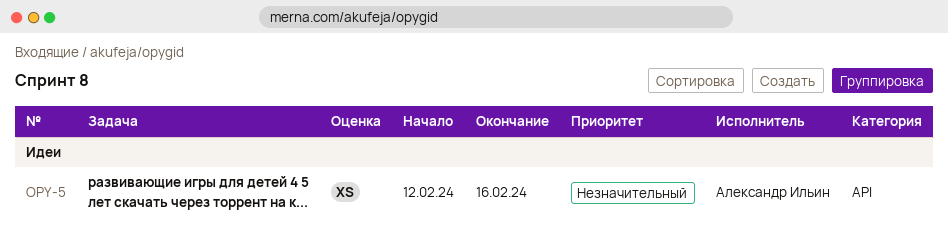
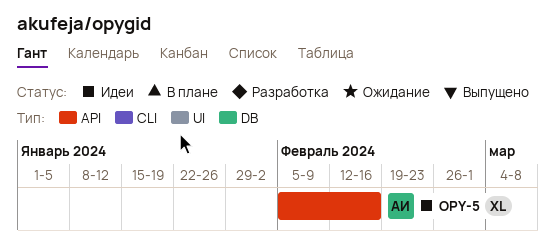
OPY-5, estimate: XS -> XL
OPY-5, start: Feb 12 -> Feb 5

